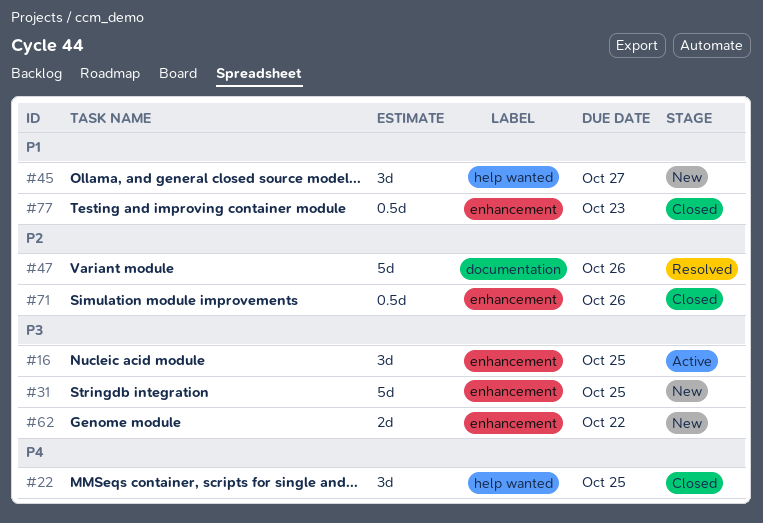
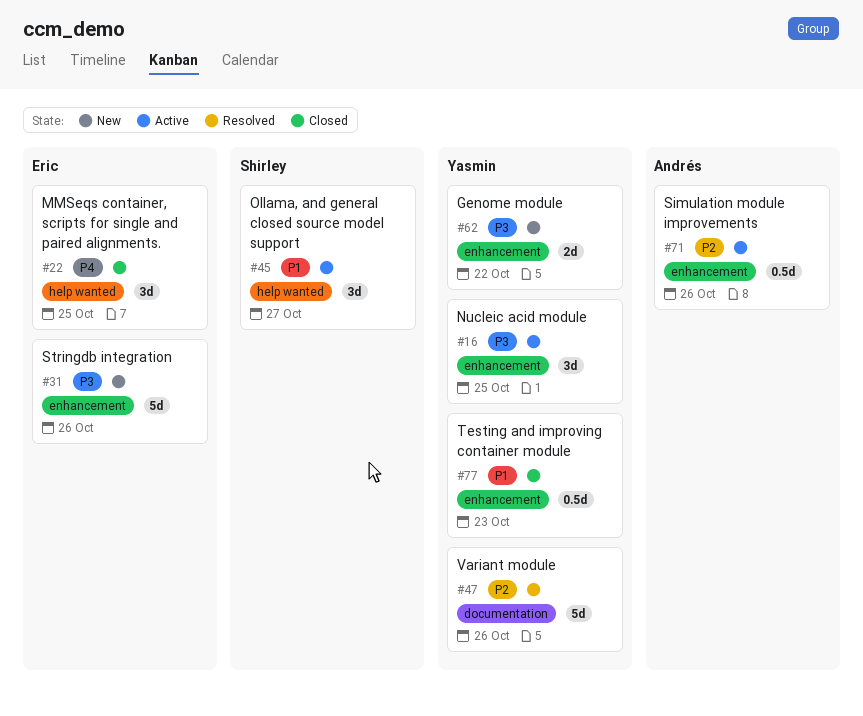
#31, due: Oct 25 -> Oct 26
#45, status: New -> Active
#71, status: Closed -> Active

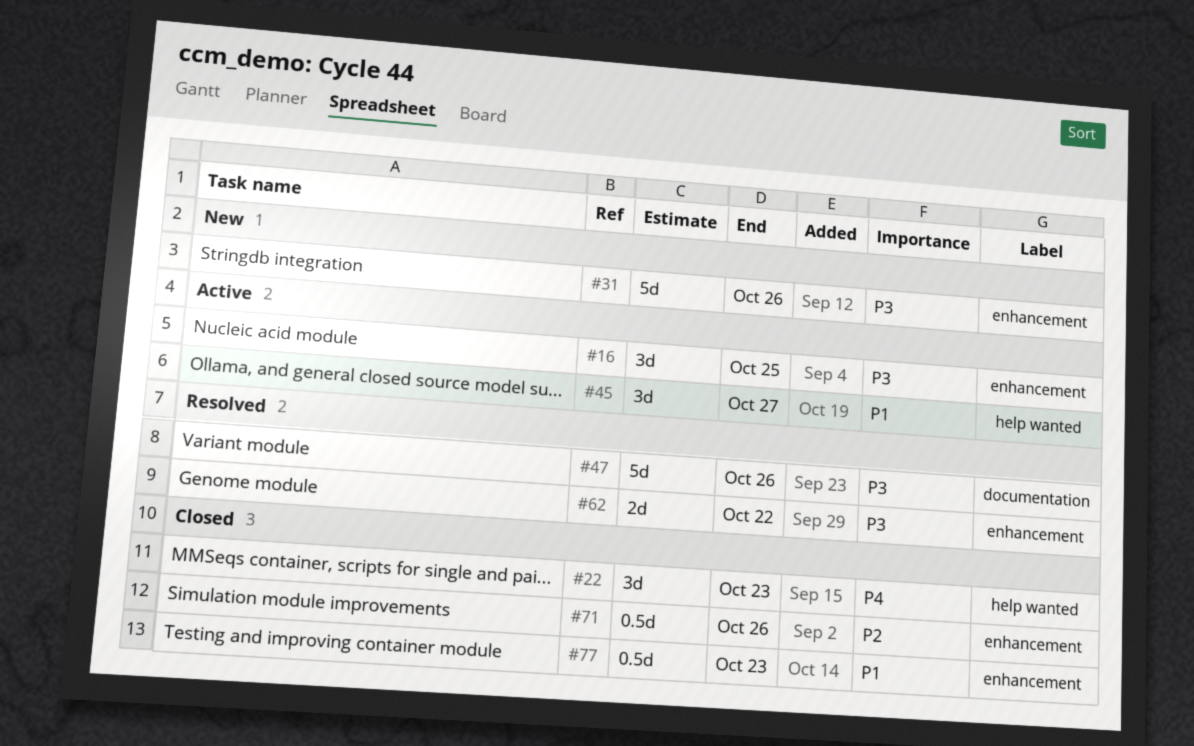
#22, due: Oct 25 -> Oct 23
#47, priority: P2 -> P3
#62, status: New -> Resolved
#71, status: Active -> Closed

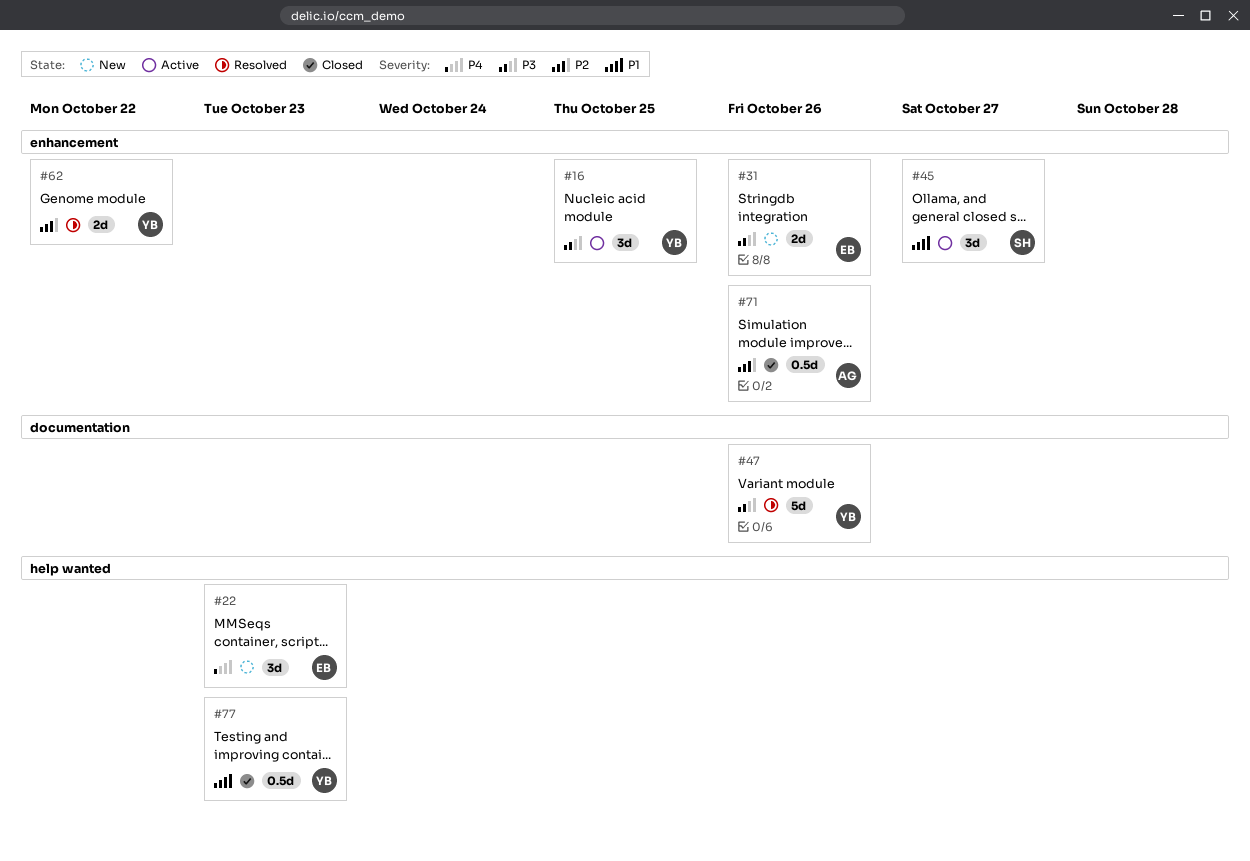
#22, status: Closed -> New
#31, estimate: 5d -> 2d
#45, label: help wanted -> enhancement
#62, priority: P3 -> P2
#77, label: enhancement -> help wanted

